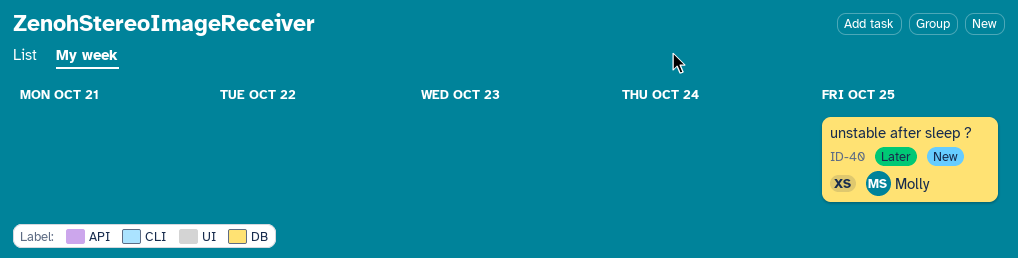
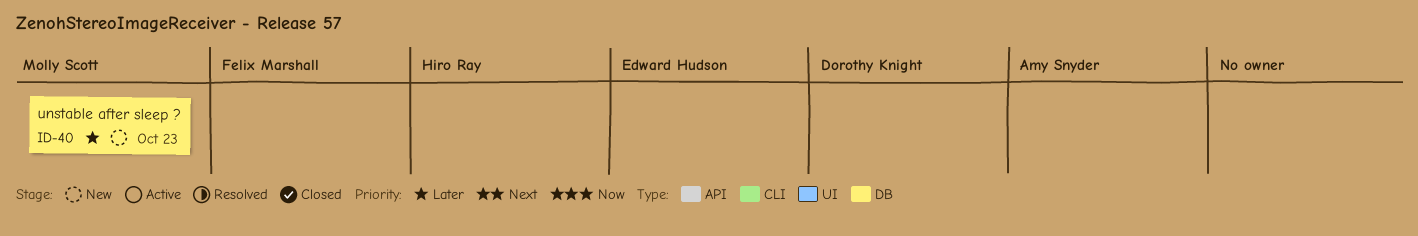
ID-40, due: Oct 25 -> Oct 23

